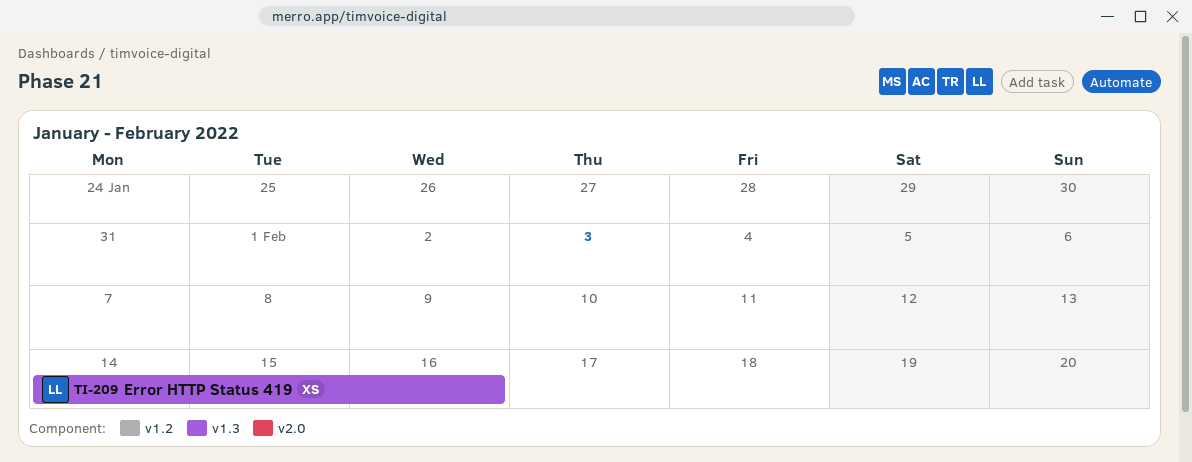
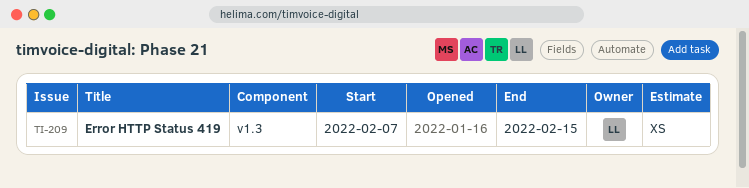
TI-209, start: Feb 14 -> Feb 7
TI-209, due: Feb 16 -> Feb 15

